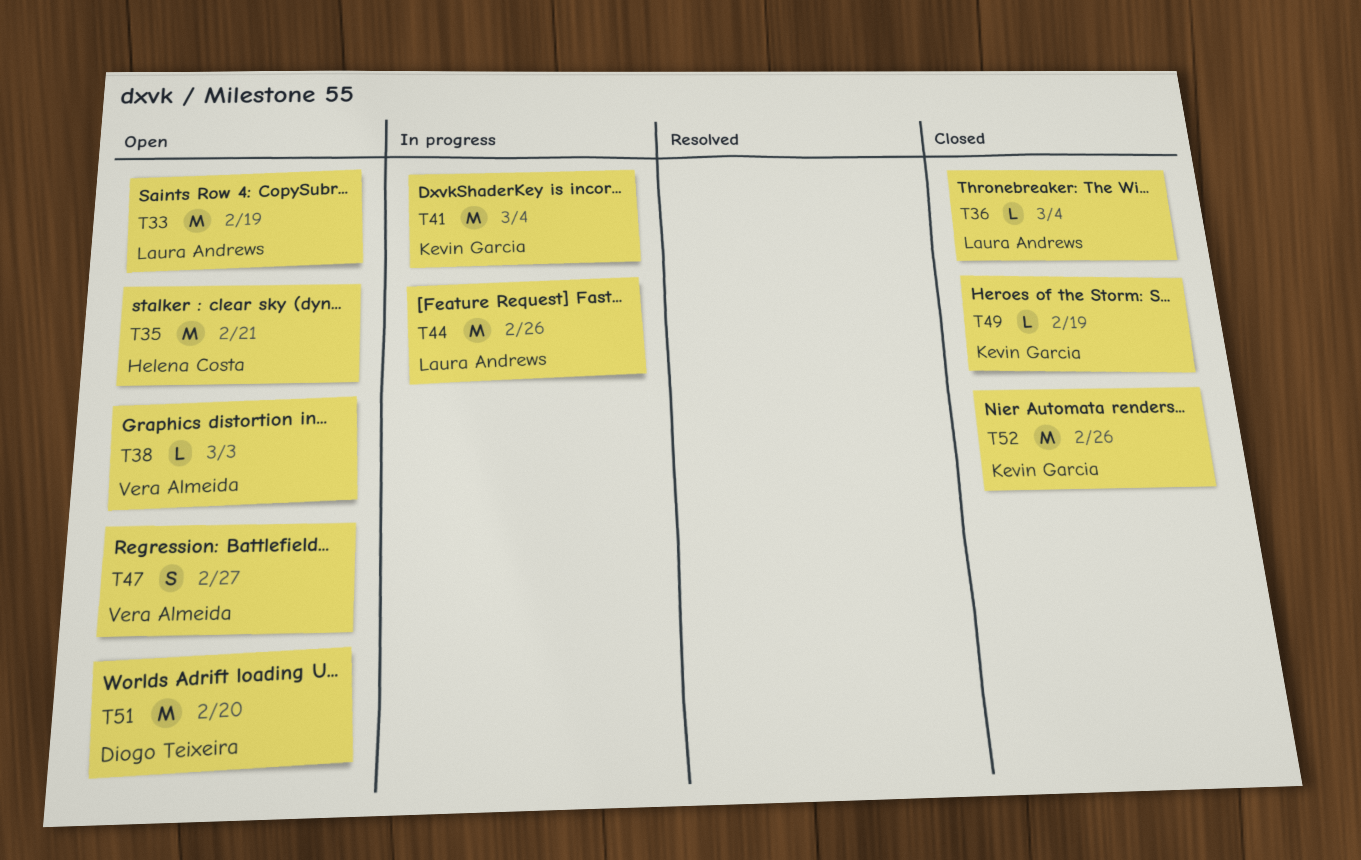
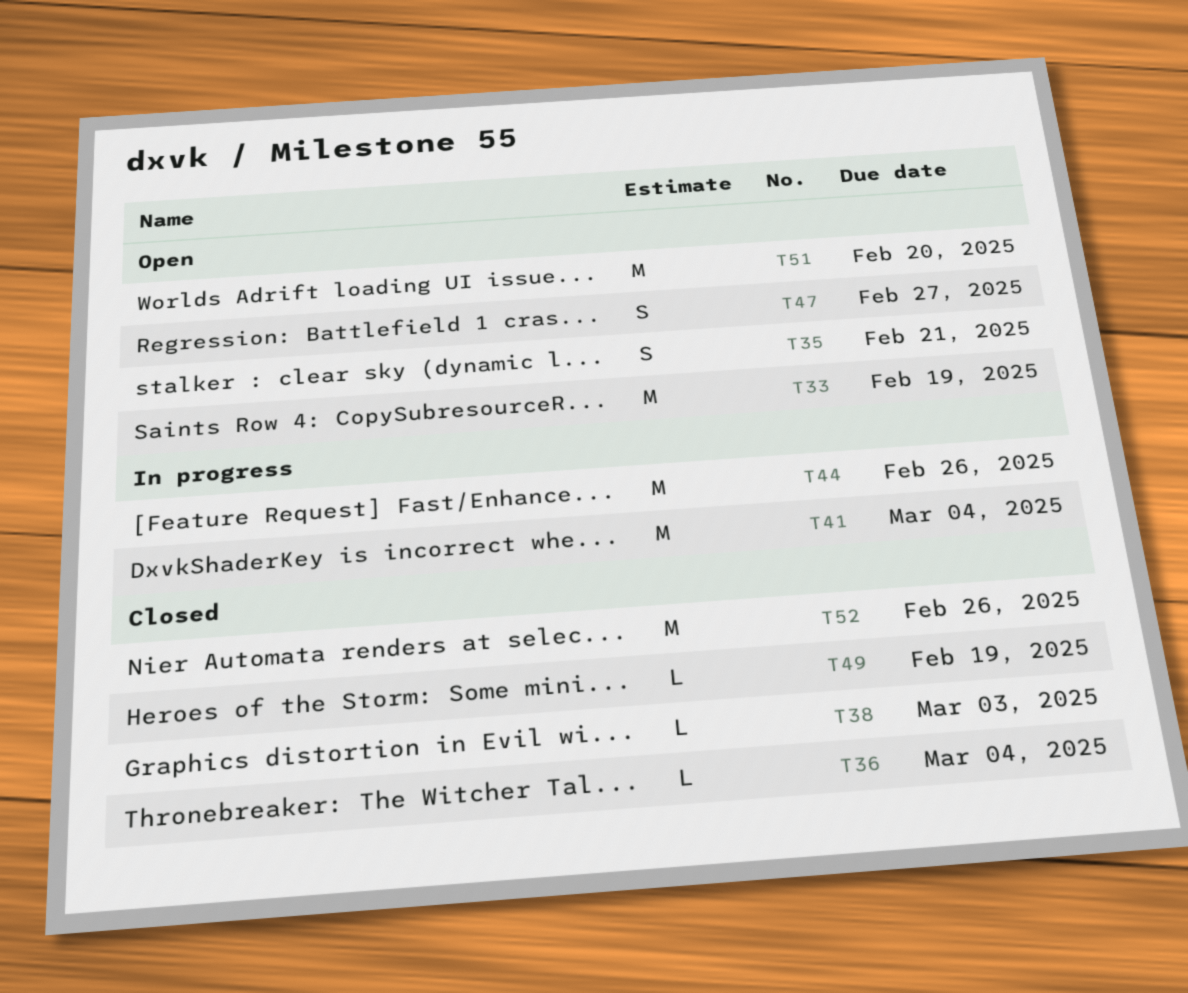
T35, estimate: M -> S
T38, status: Open -> Closed

